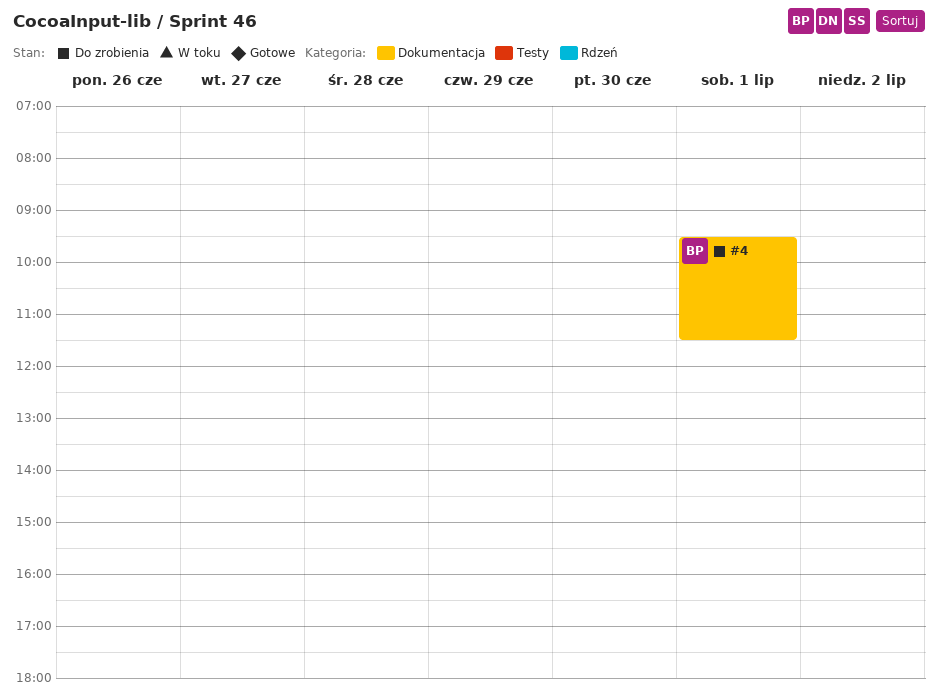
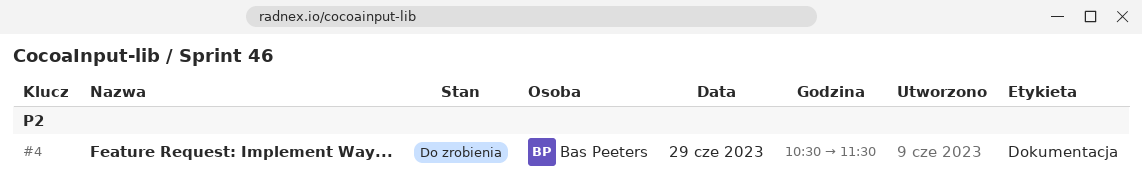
#4, day: Jul 1 -> Jun 29
#4, begins: 09:30 -> 10:30

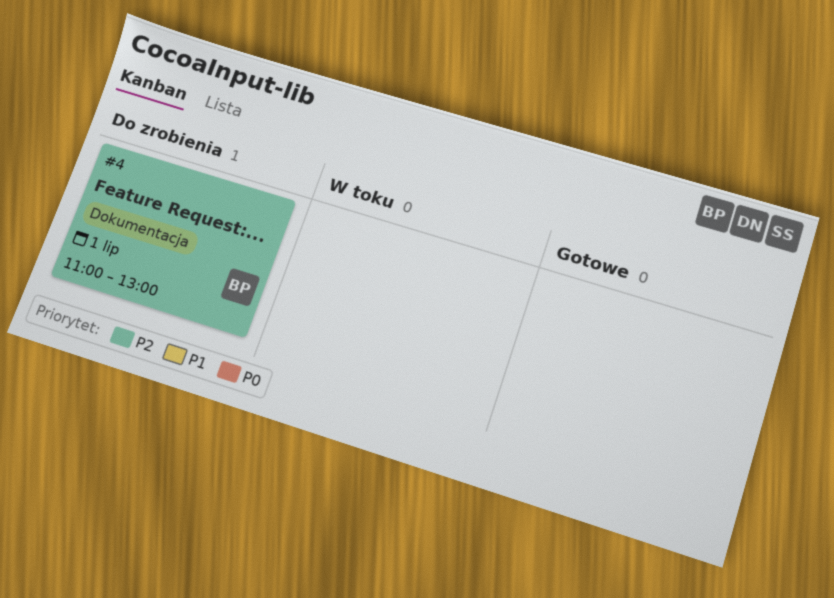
#4, day: Jun 29 -> Jul 1
#4, begins: 10:30 -> 11:00
#4, ends: 11:30 -> 13:00

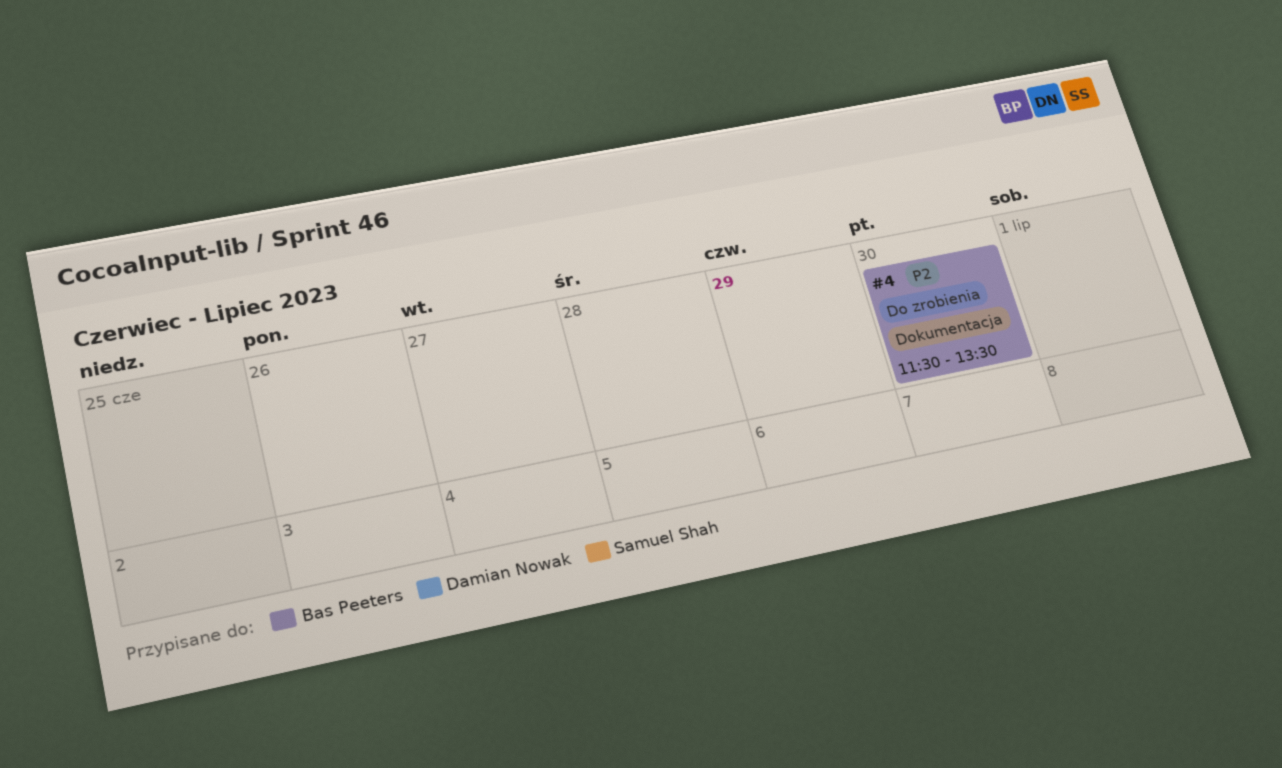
#4, day: Jul 1 -> Jun 30
#4, begins: 11:00 -> 11:30
#4, ends: 13:00 -> 13:30

